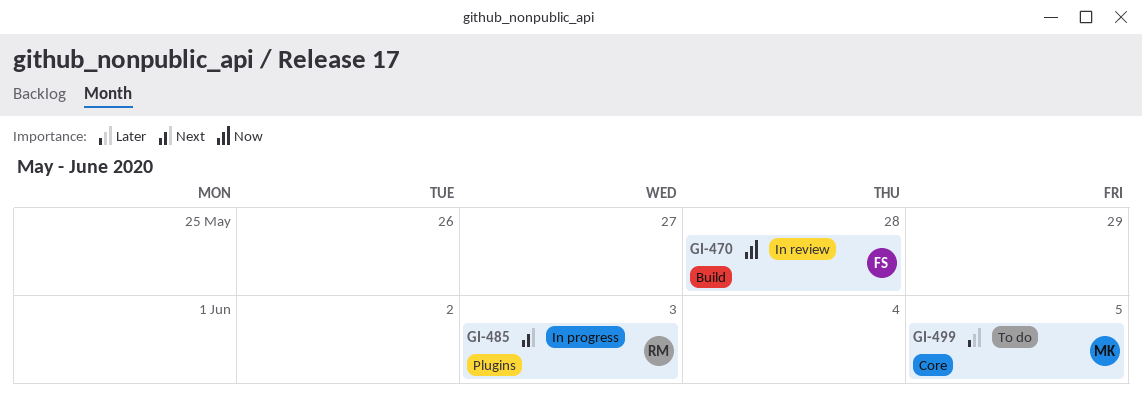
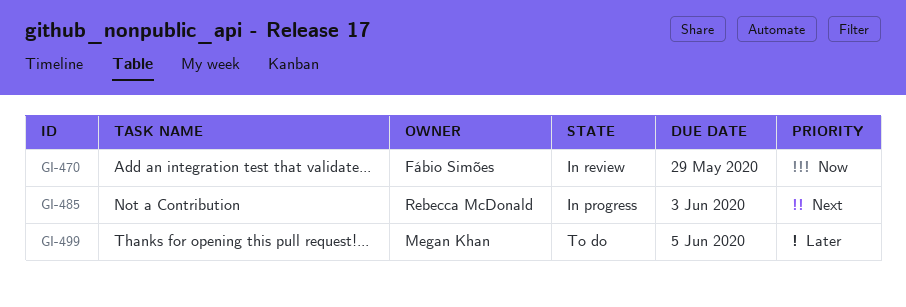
GI-470, due: May 28 -> May 29

